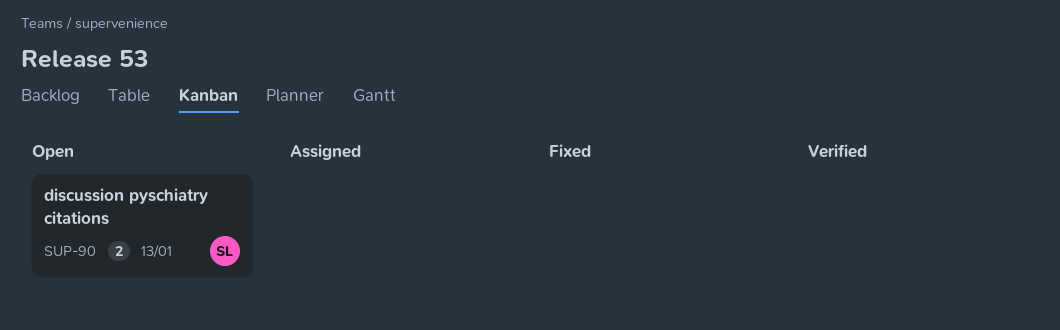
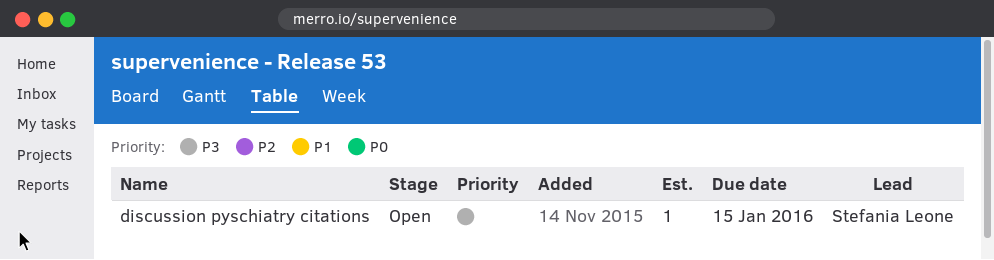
discussion pyschiatry citations, estimate: 2 -> 1
discussion pyschiatry citations, due: Jan 13 -> Jan 15

